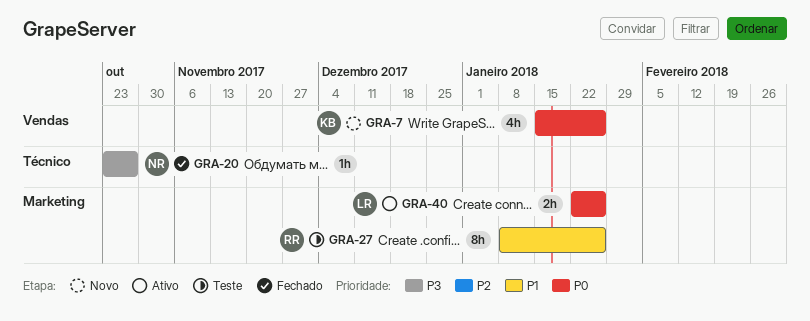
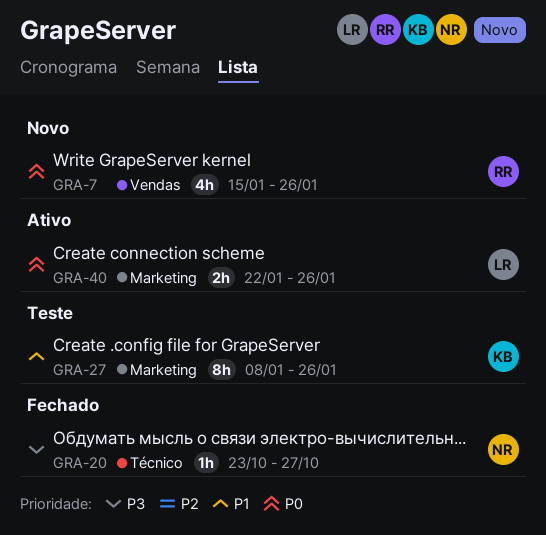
GRA-7, owner: KB -> RR
GRA-27, owner: RR -> KB

